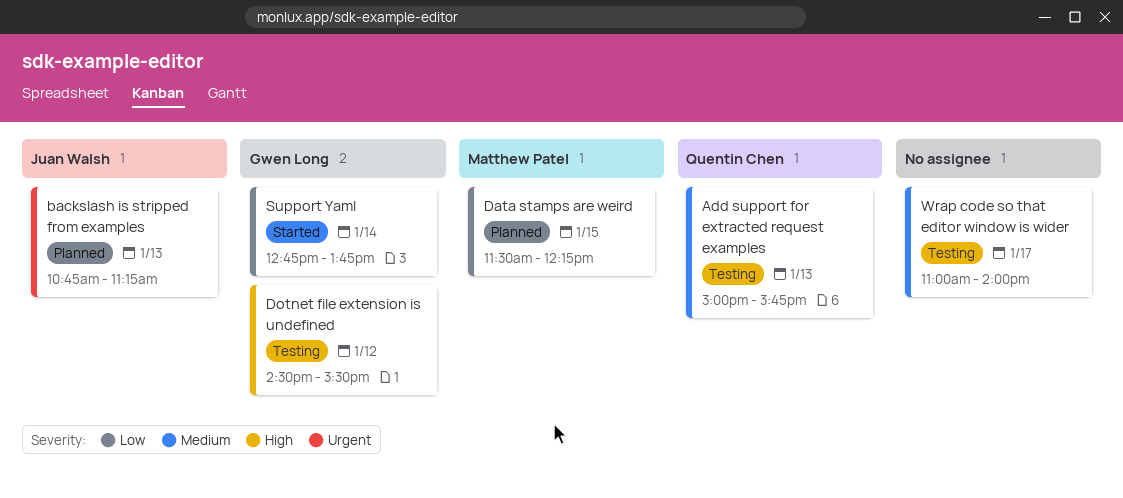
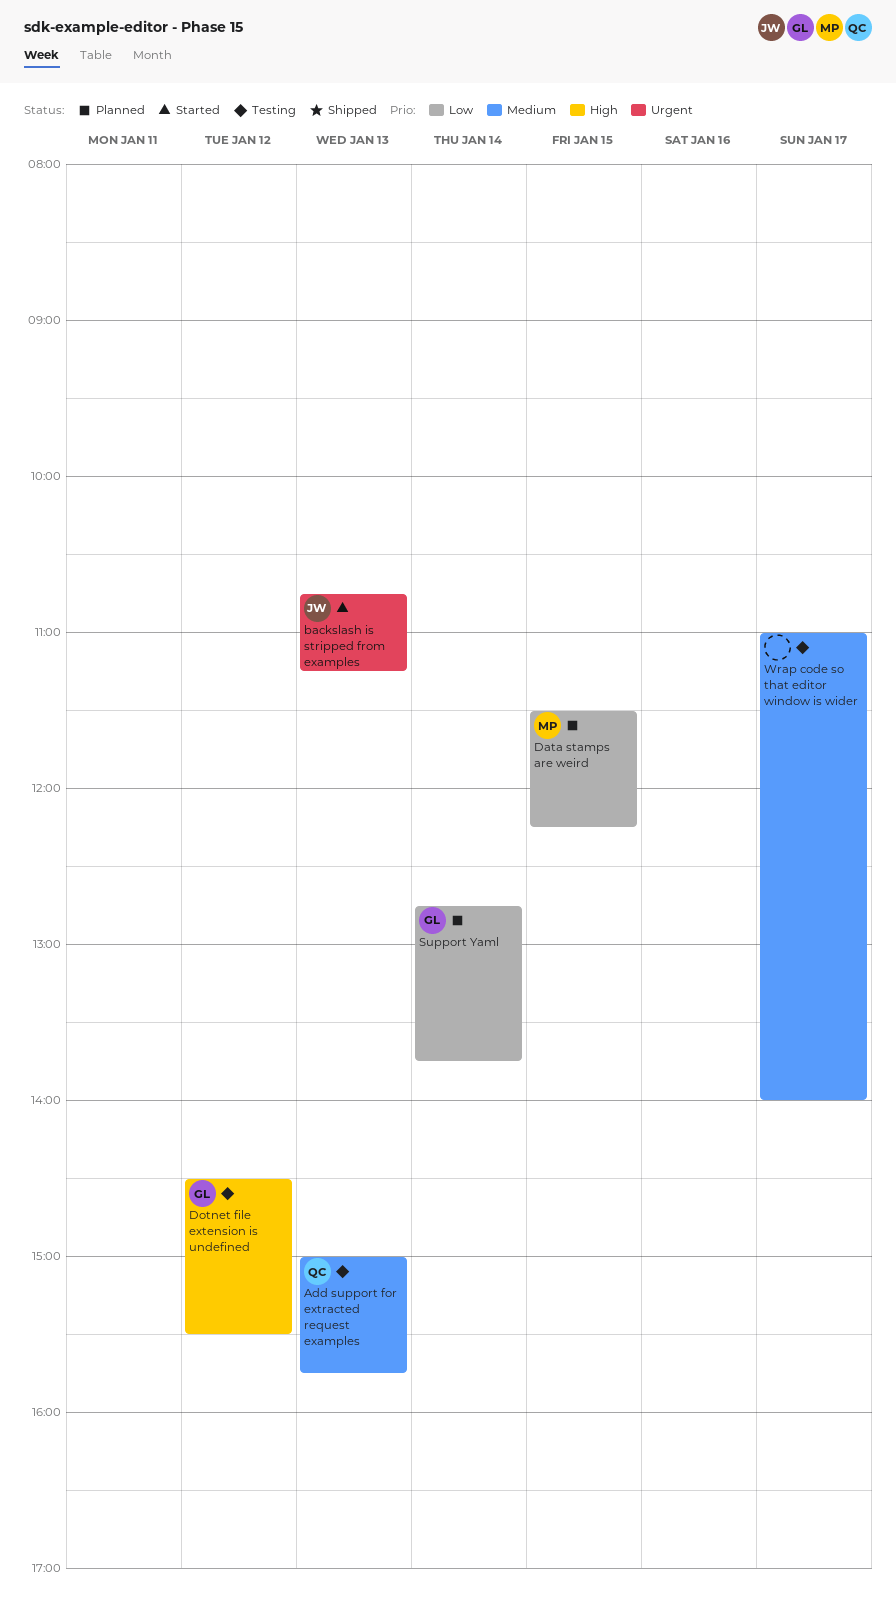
backslash is stripped from examples, status: Planned -> Started
Support Yaml, status: Started -> Planned

